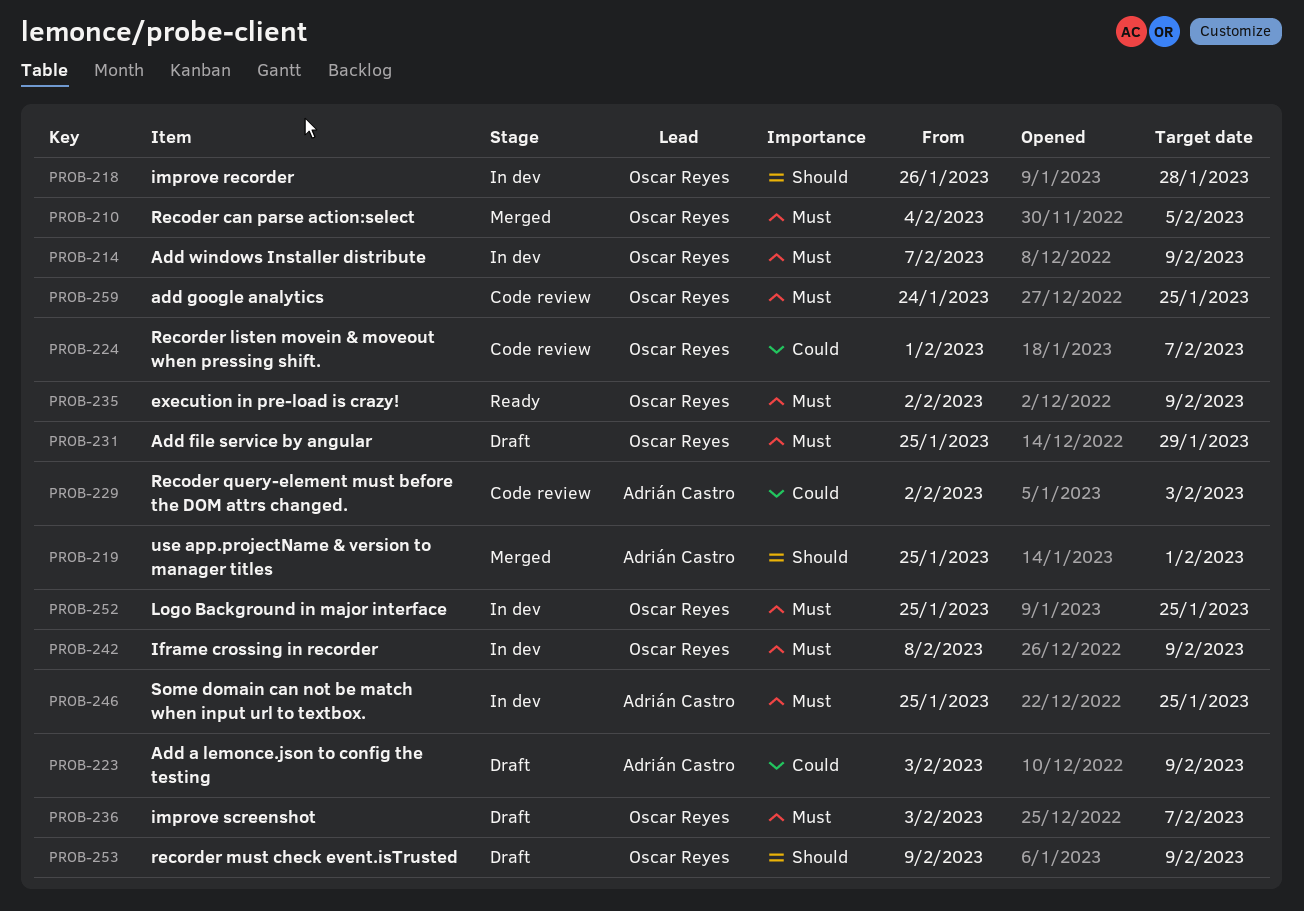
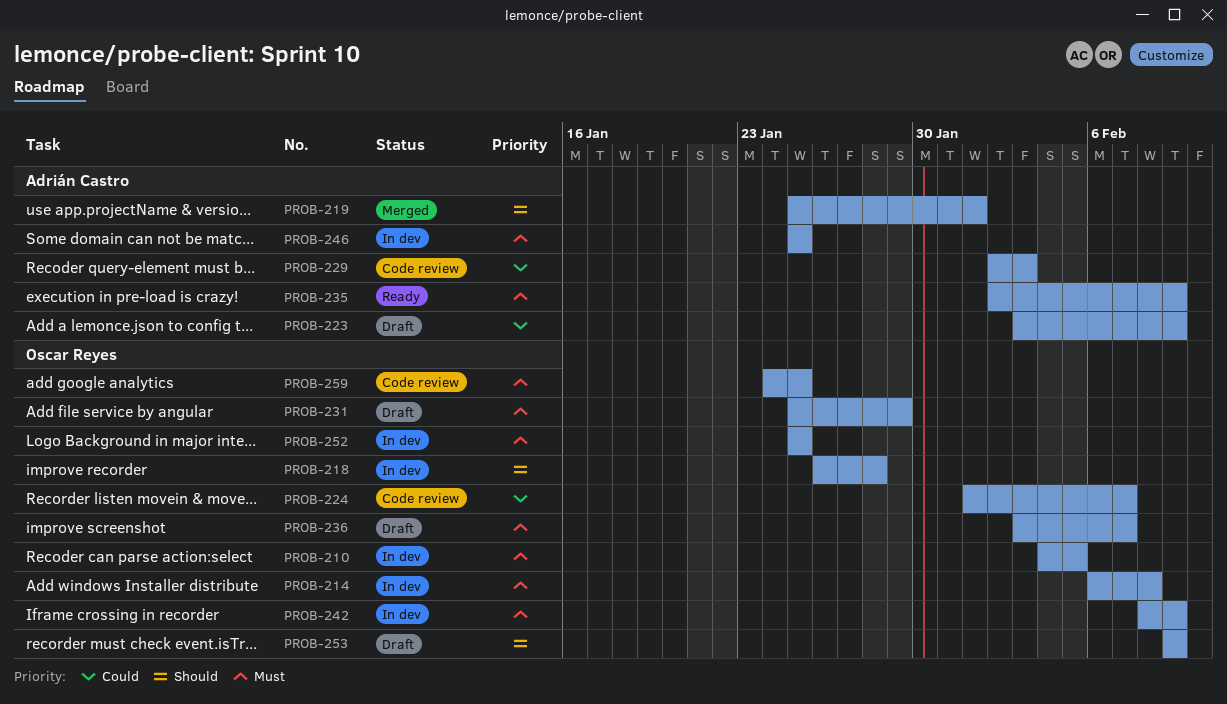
PROB-210, status: Merged -> In dev
PROB-214, start: Feb 7 -> Feb 6
PROB-214, due: Feb 9 -> Feb 8
PROB-235, owner: Oscar Reyes -> Adrián Castro

